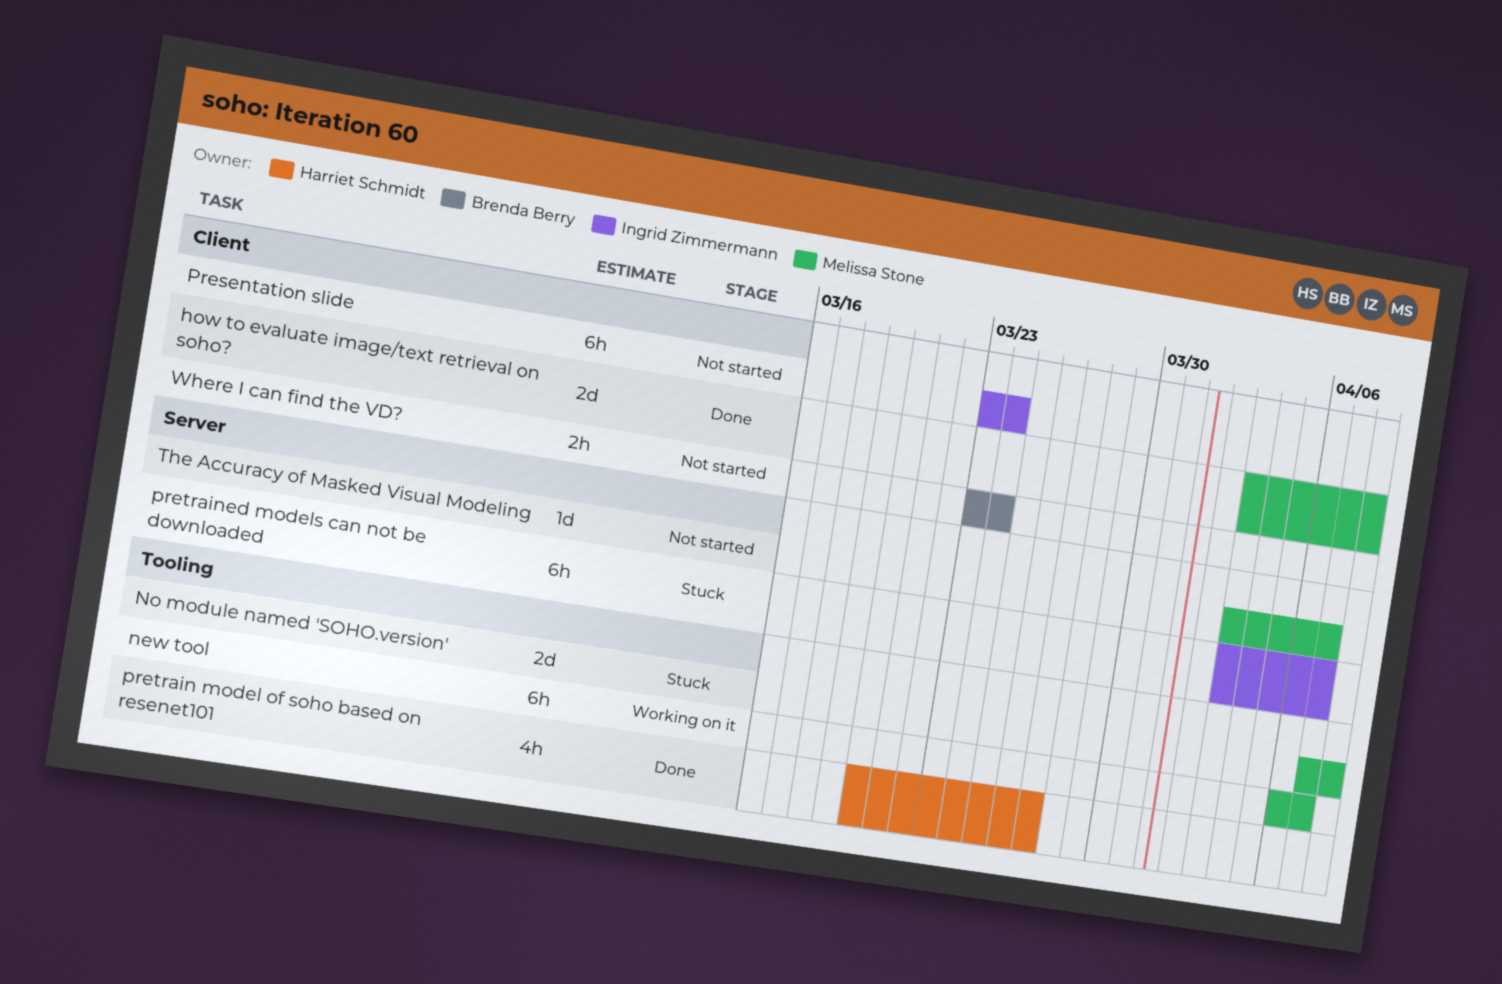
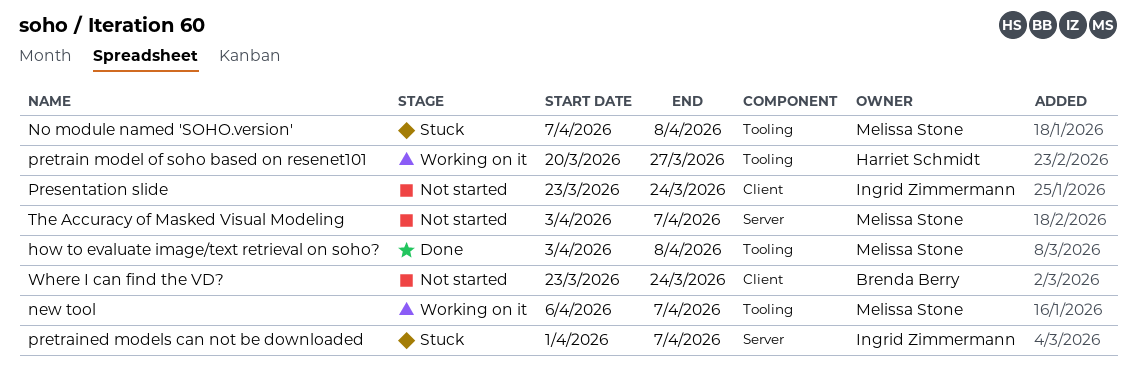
how to evaluate image/text retrieval on soho?, label: Client -> Tooling
pretrain model of soho based on resenet101, status: Done -> Working on it
pretrained models can not be downloaded, start: Apr 3 -> Apr 1

